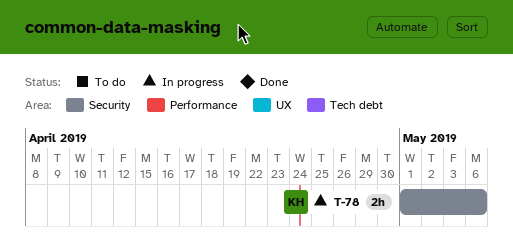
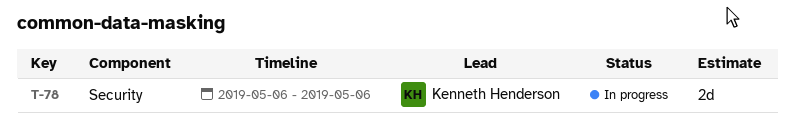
T-78, estimate: 2h -> 2d
T-78, start: May 1 -> May 6

